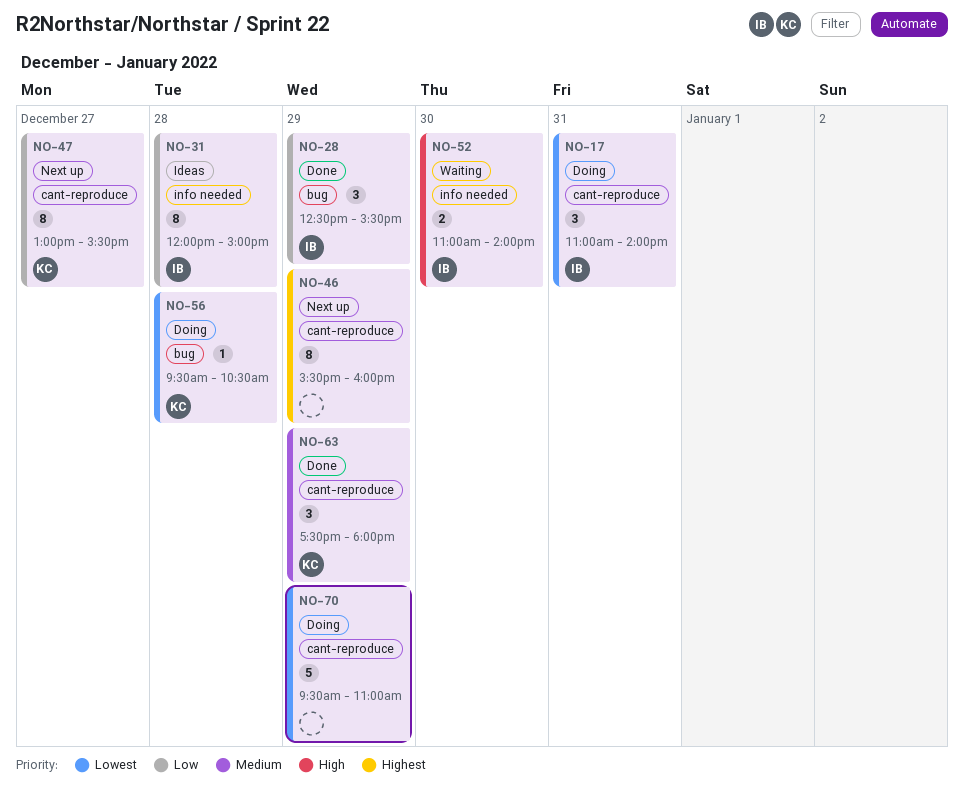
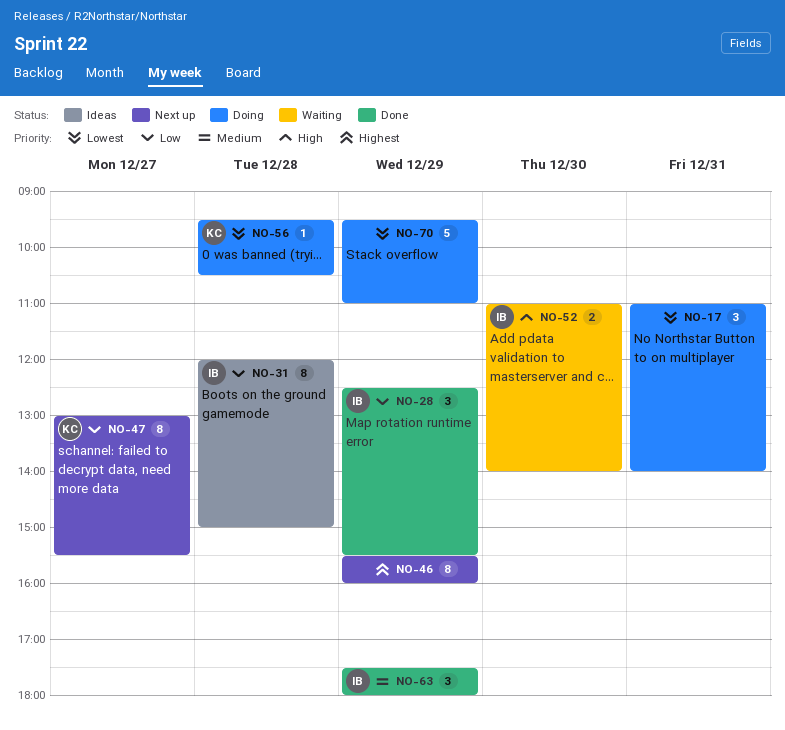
NO-17, owner: IB -> none
NO-63, owner: KC -> IB

